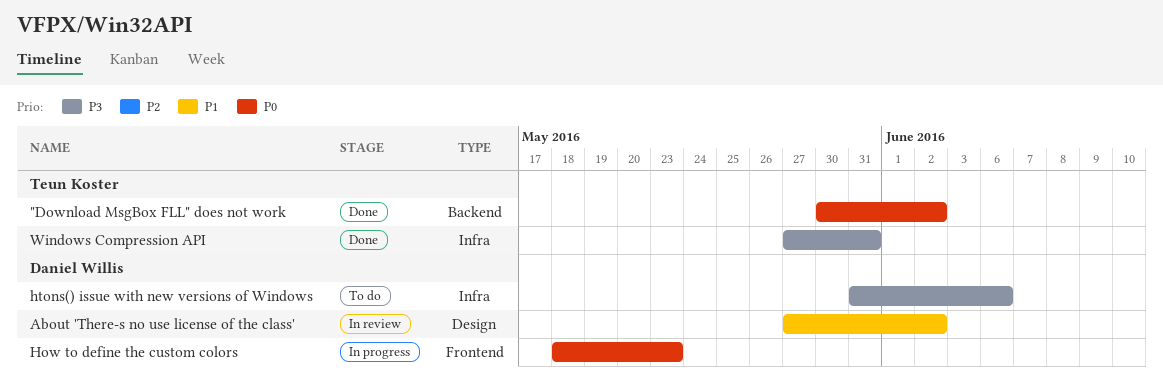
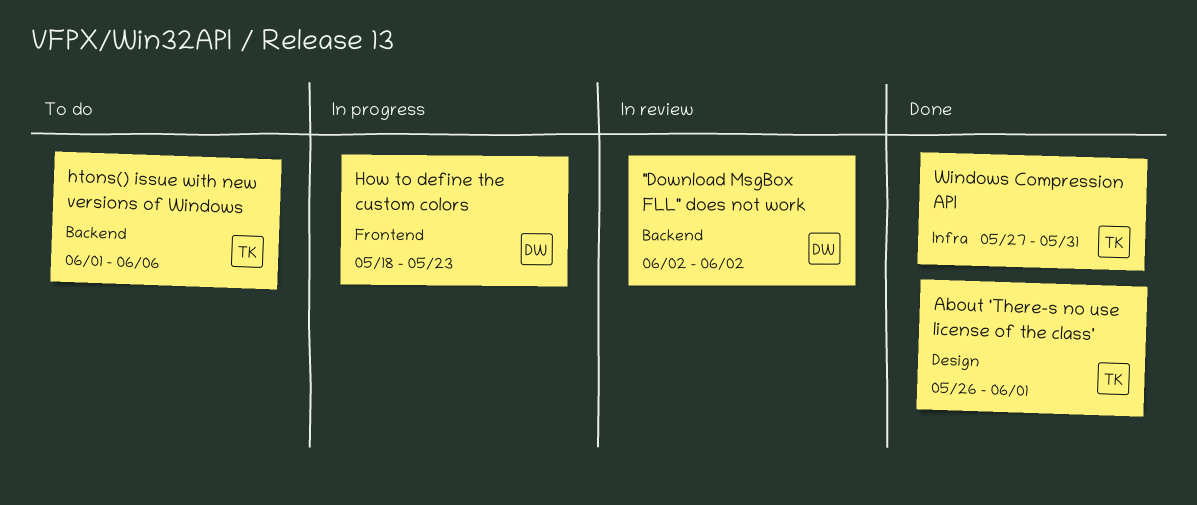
"Download MsgBox FLL" does not work, status: Done -> In review
"Download MsgBox FLL" does not work, owner: Teun Koster -> Daniel Willis
"Download MsgBox FLL" does not work, start: May 30 -> Jun 2
About 'There-s no use license of the class', status: In review -> Done
About 'There-s no use license of the class', owner: Daniel Willis -> Teun Koster
About 'There-s no use license of the class', start: May 27 -> May 26
About 'There-s no use license of the class', due: Jun 2 -> Jun 1
htons() issue with new versions of Windows, owner: Daniel Willis -> Teun Koster
htons() issue with new versions of Windows, label: Infra -> Backend
htons() issue with new versions of Windows, start: May 31 -> Jun 1

